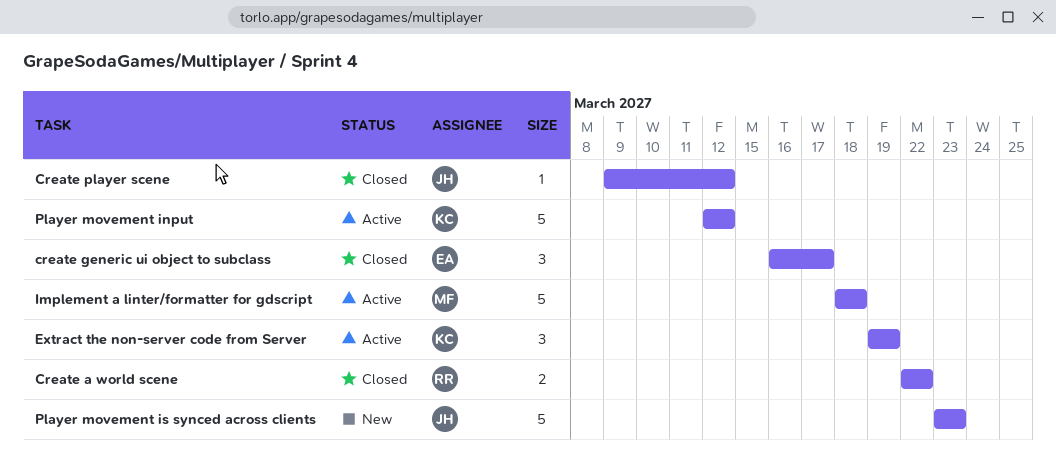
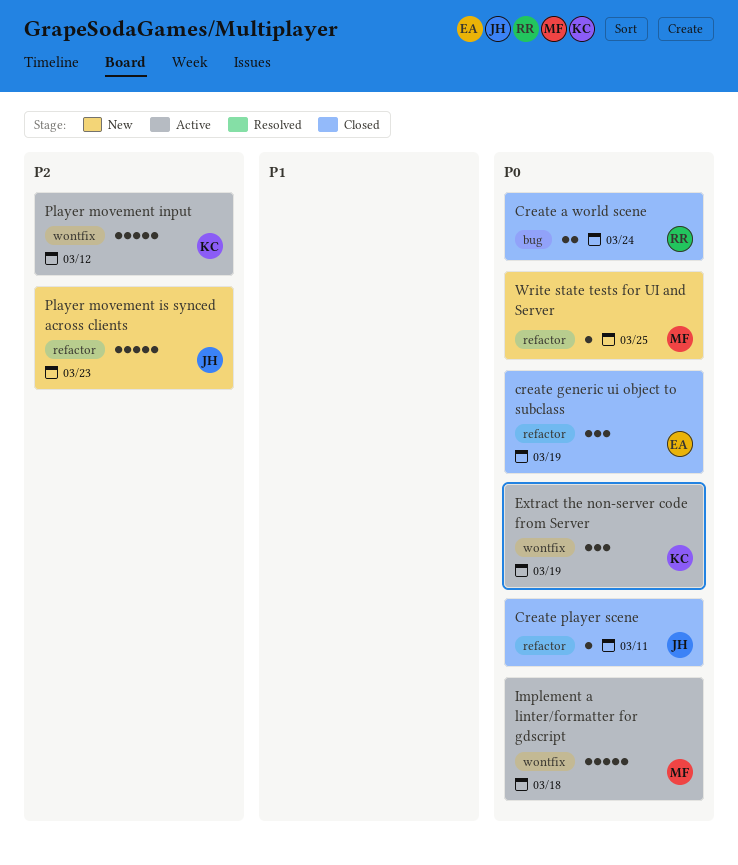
Create a world scene, due: Mar 22 -> Mar 24
create generic ui object to subclass, due: Mar 17 -> Mar 19
Create player scene, due: Mar 12 -> Mar 11
Write state tests for UI and Server: none -> present

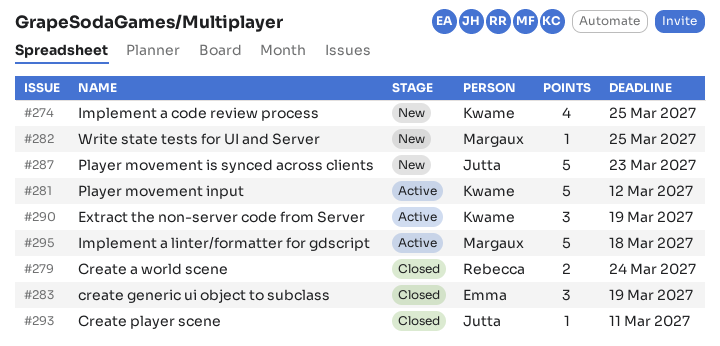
Implement a code review process: none -> present

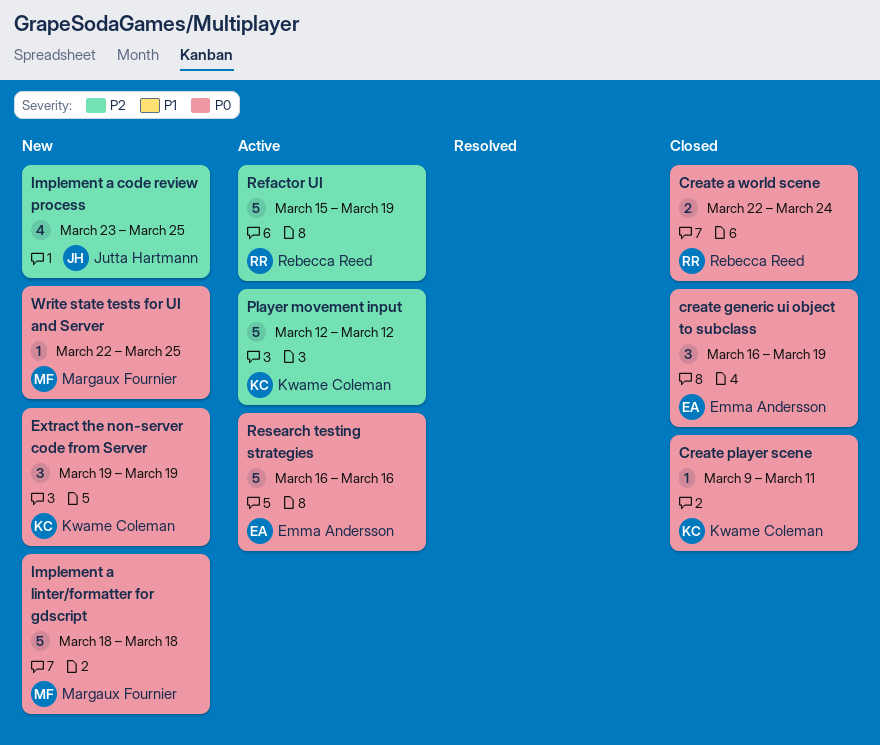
Create player scene, owner: Jutta Hartmann -> Kwame Coleman
Extract the non-server code from Server, status: Active -> New
Implement a code review process, owner: Kwame Coleman -> Jutta Hartmann
Implement a linter/formatter for gdscript, status: Active -> New
Player movement is synced across clients: present -> none
Refactor UI: none -> present
Research testing strategies: none -> present

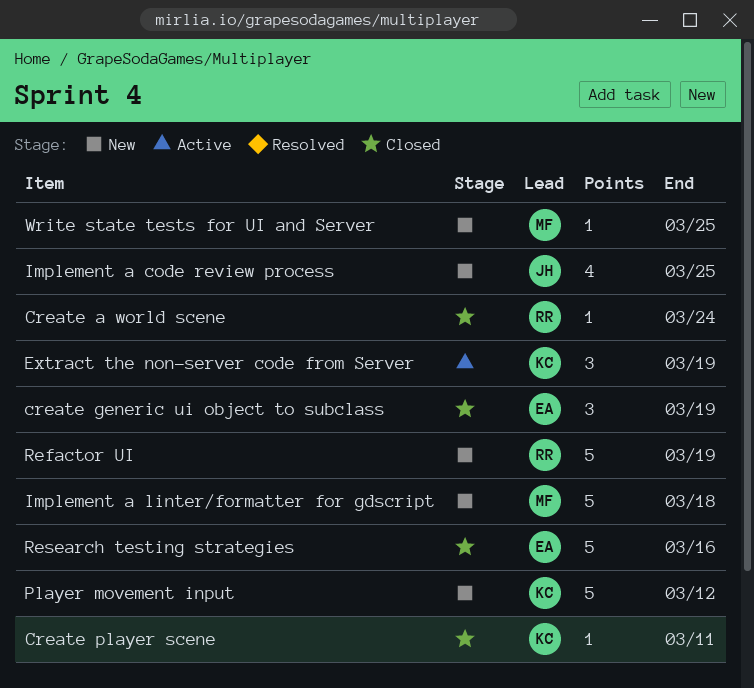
Create a world scene, estimate: 2 -> 1
Extract the non-server code from Server, status: New -> Active
Player movement input, status: Active -> New
Refactor UI, status: Active -> New
Research testing strategies, status: Active -> Closed

